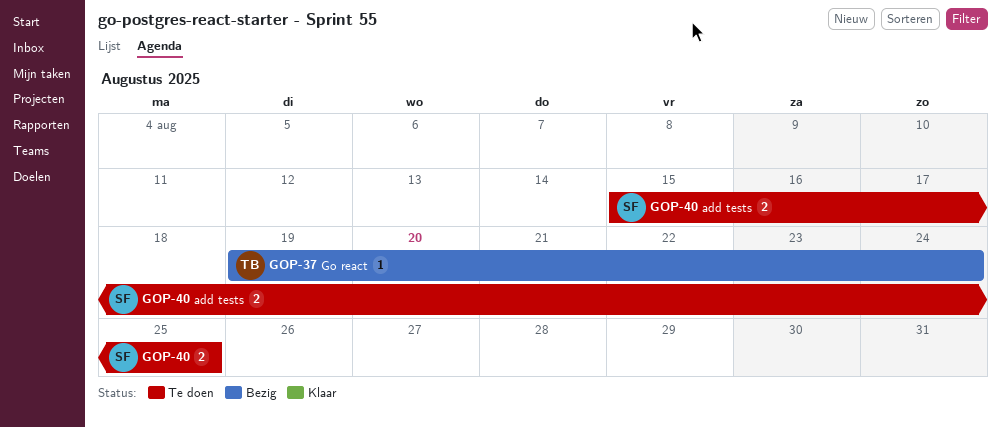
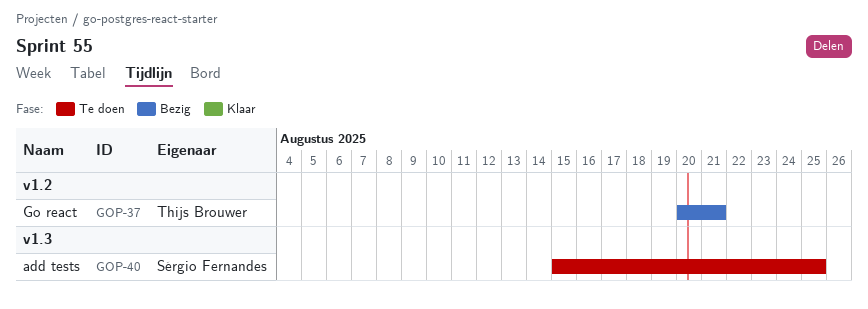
GOP-37, start: Aug 19 -> Aug 20
GOP-37, due: Aug 24 -> Aug 21

